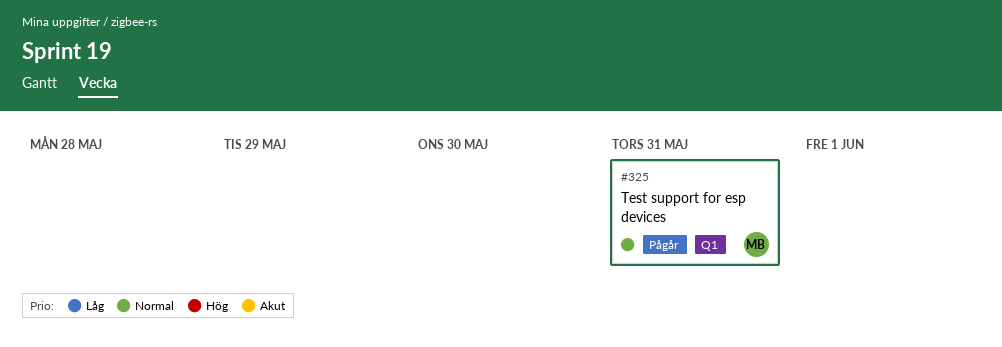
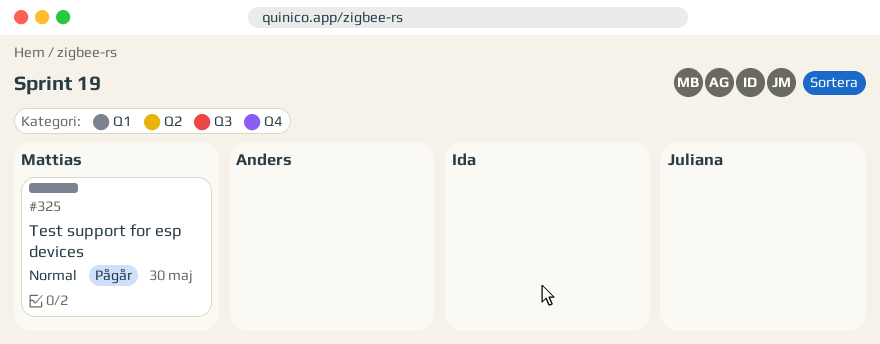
#325, due: May 31 -> May 30

